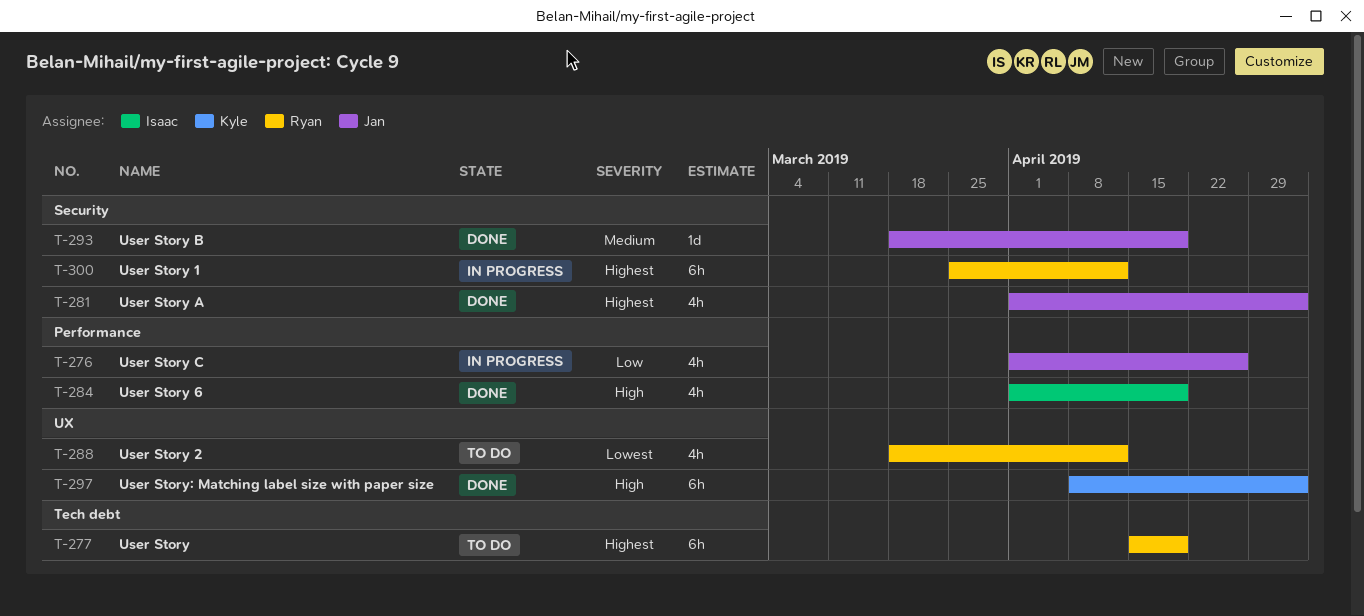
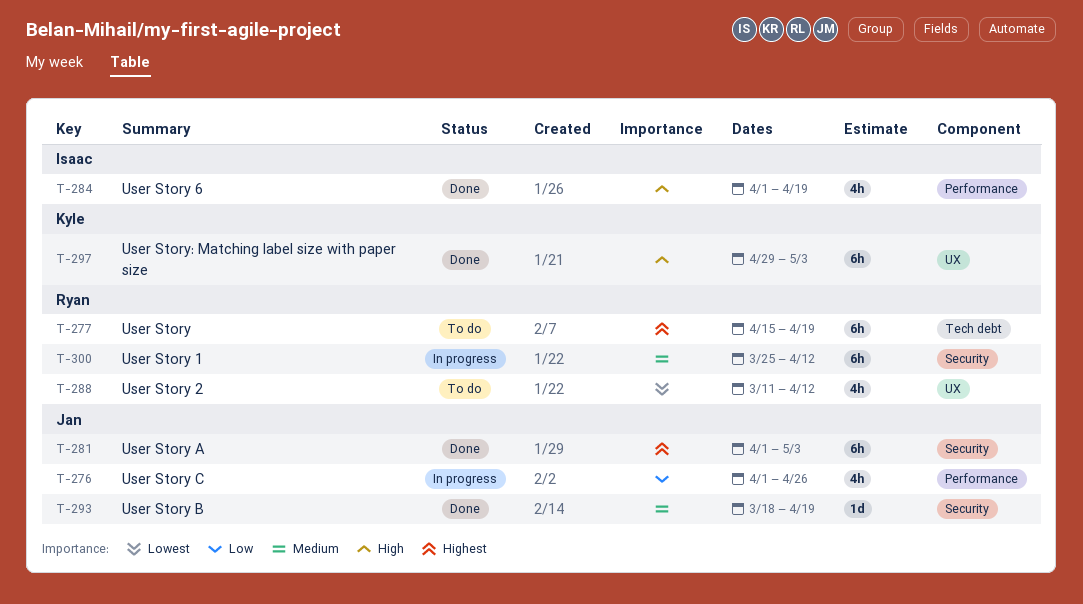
T-281, estimate: 4h -> 6h
T-288, start: Mar 18 -> Mar 11
T-297, start: Apr 8 -> Apr 29
T-300, priority: Highest -> Medium

